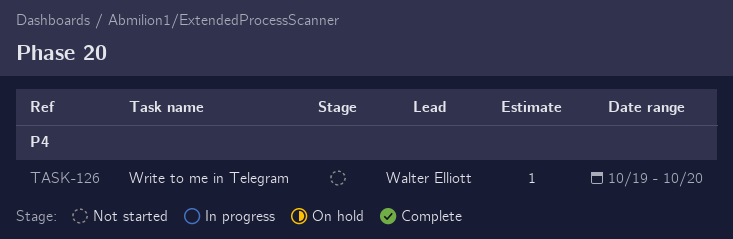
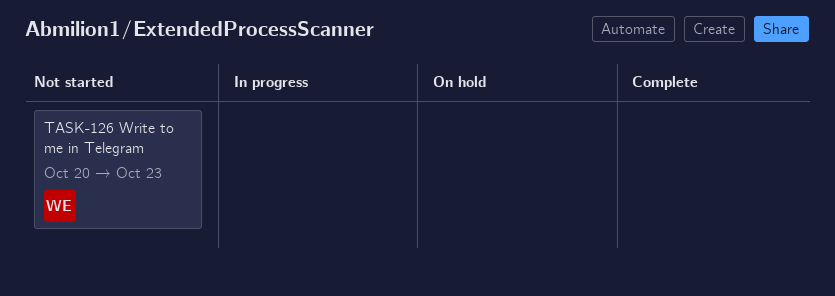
TASK-126, start: Oct 19 -> Oct 20
TASK-126, due: Oct 20 -> Oct 23

